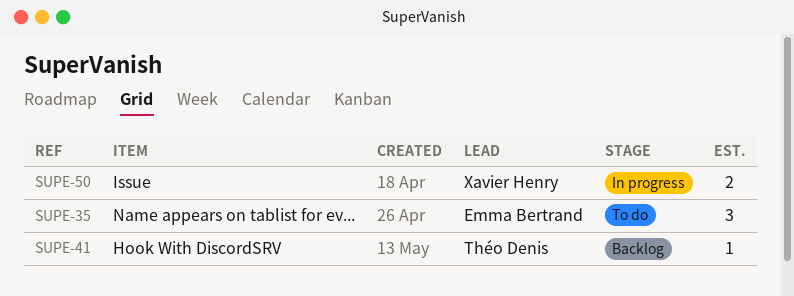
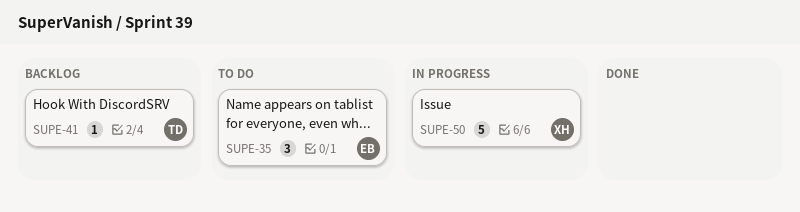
SUPE-50, estimate: 2 -> 5

